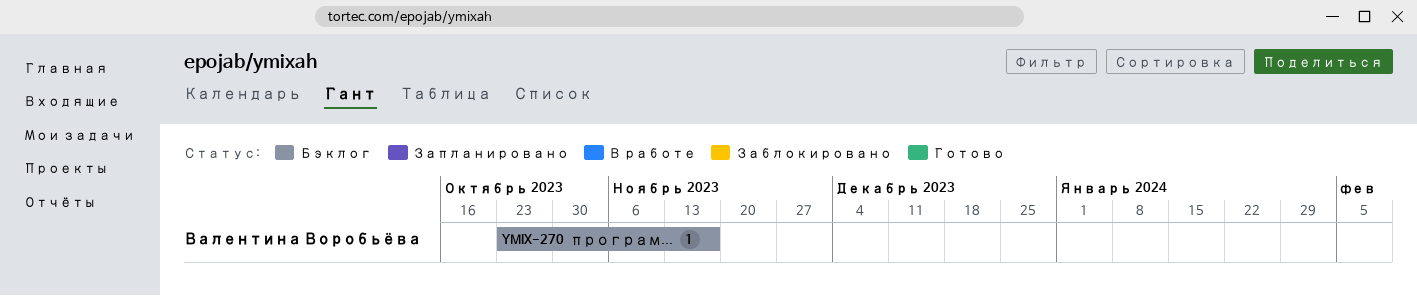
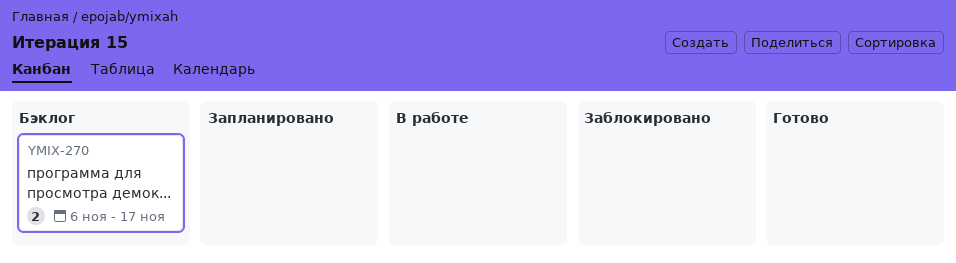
YMIX-270, estimate: 1 -> 2
YMIX-270, start: Oct 23 -> Nov 6

